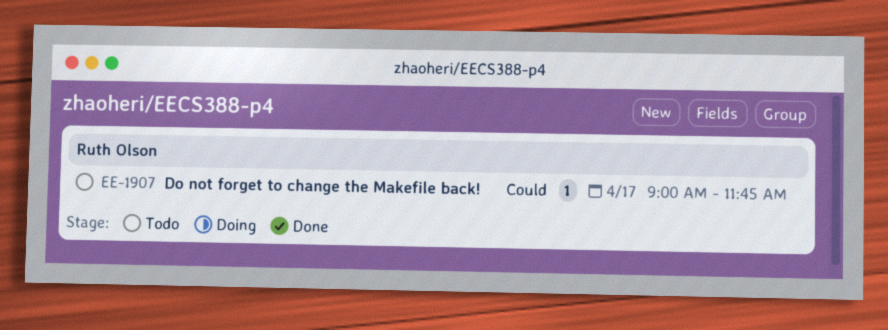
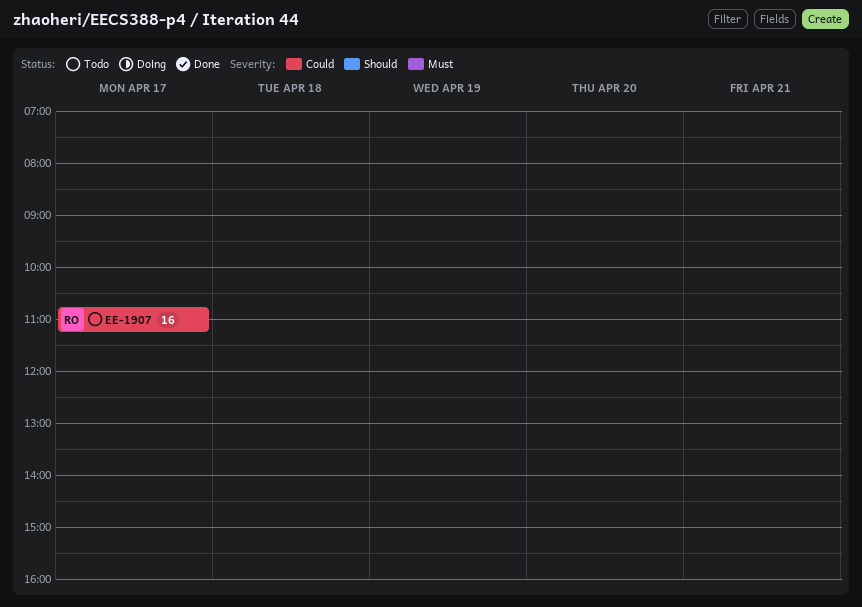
EE-1907, estimate: 1 -> 16
EE-1907, begins: 09:00 -> 10:45
EE-1907, ends: 11:45 -> 11:15

